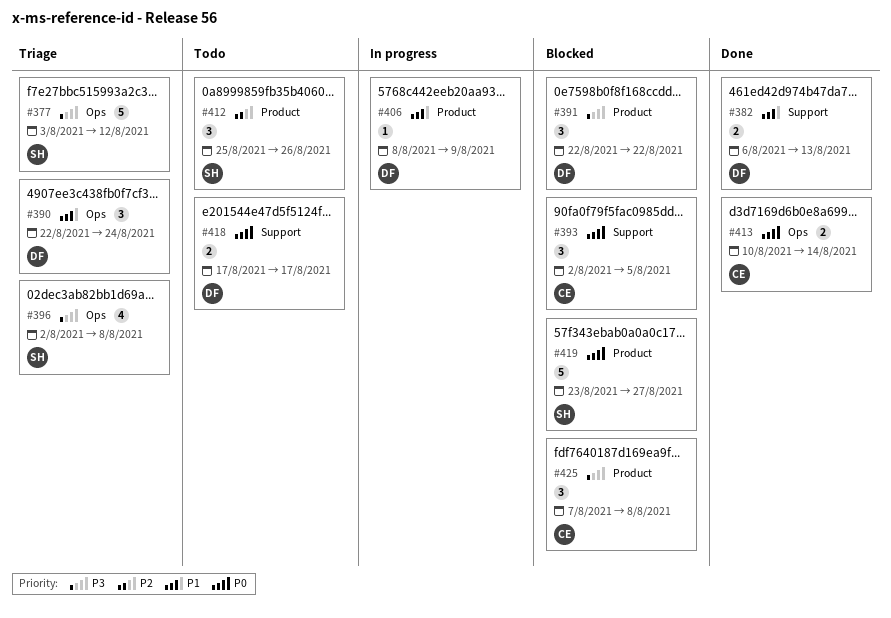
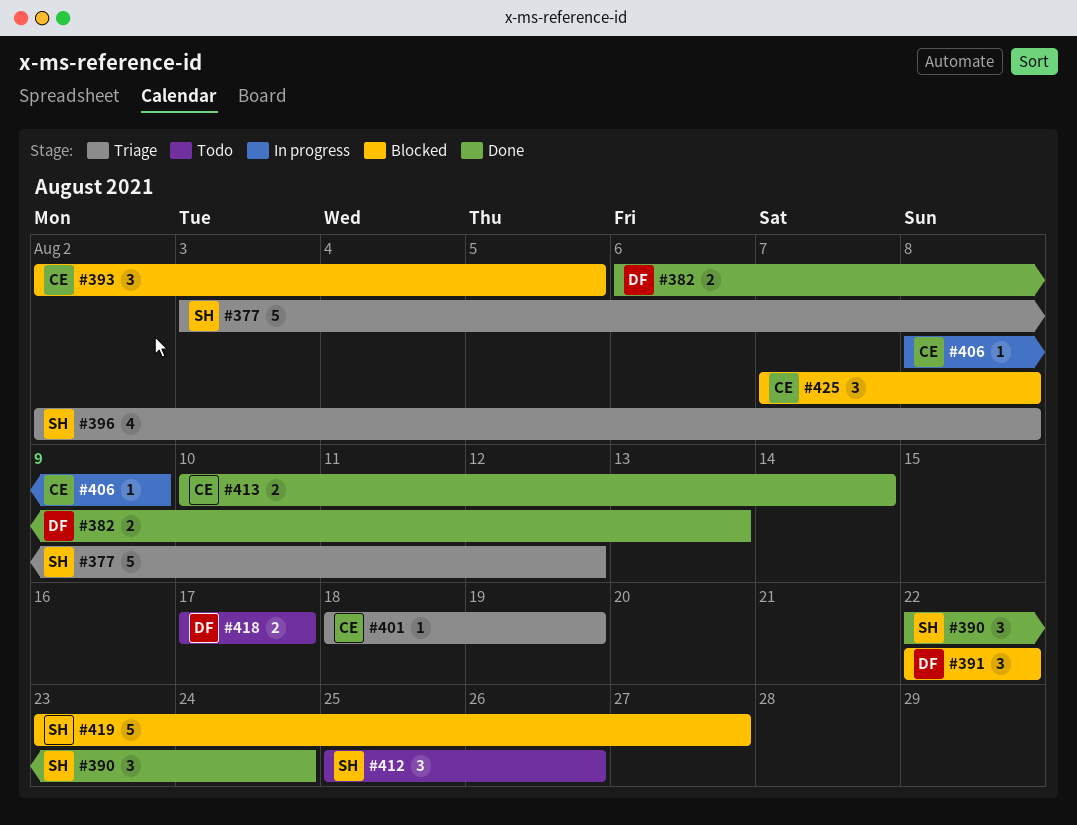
#390, status: Triage -> Done
#390, owner: DF -> SH
#401: none -> present
#406, owner: DF -> CE

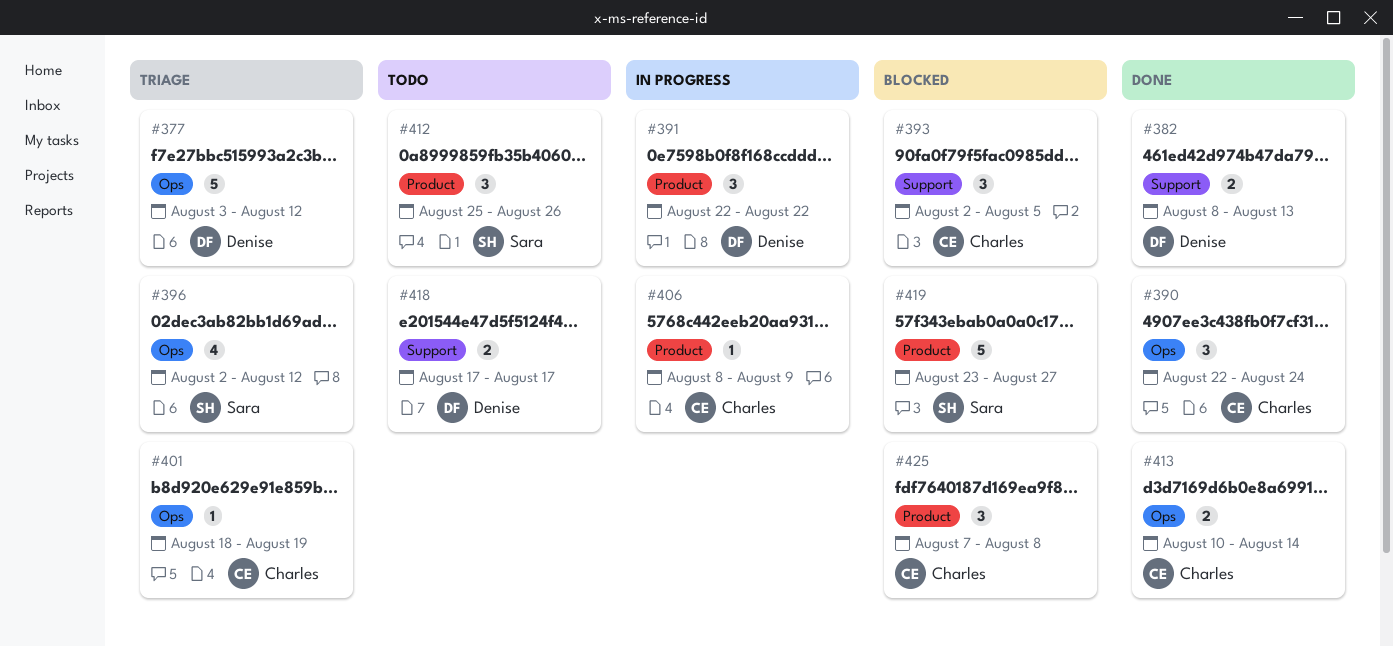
#377, owner: Sara -> Denise
#382, start: Aug 6 -> Aug 8
#390, owner: Sara -> Charles
#391, status: Blocked -> In progress
#396, due: Aug 8 -> Aug 12

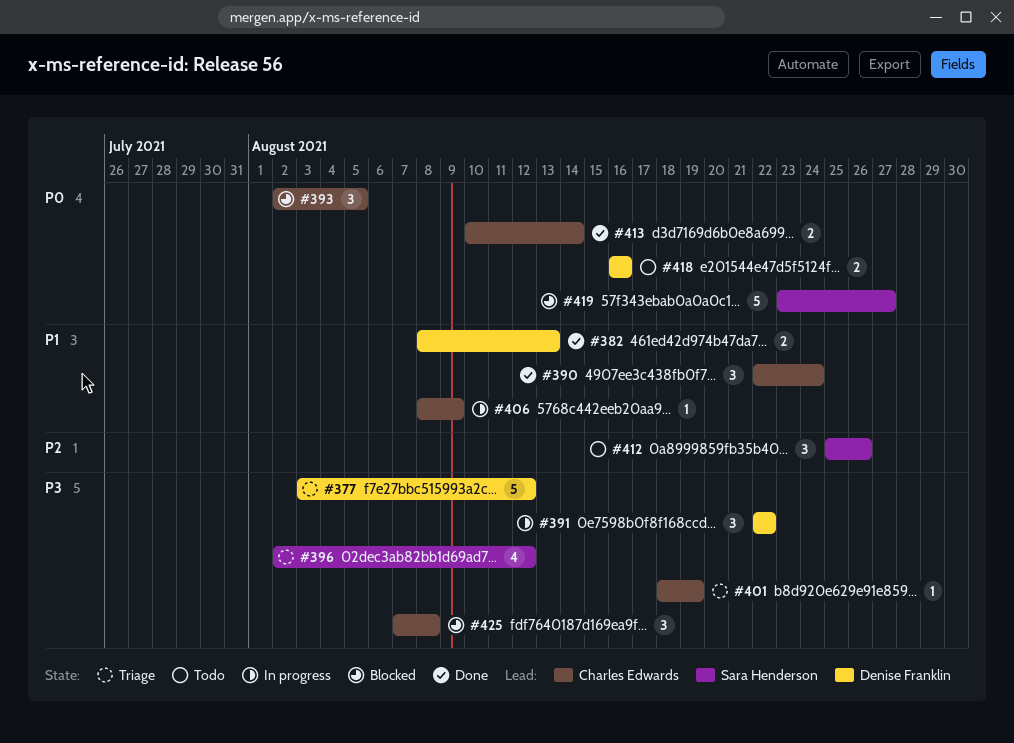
#418, start: Aug 17 -> Aug 16
#418, due: Aug 17 -> Aug 16

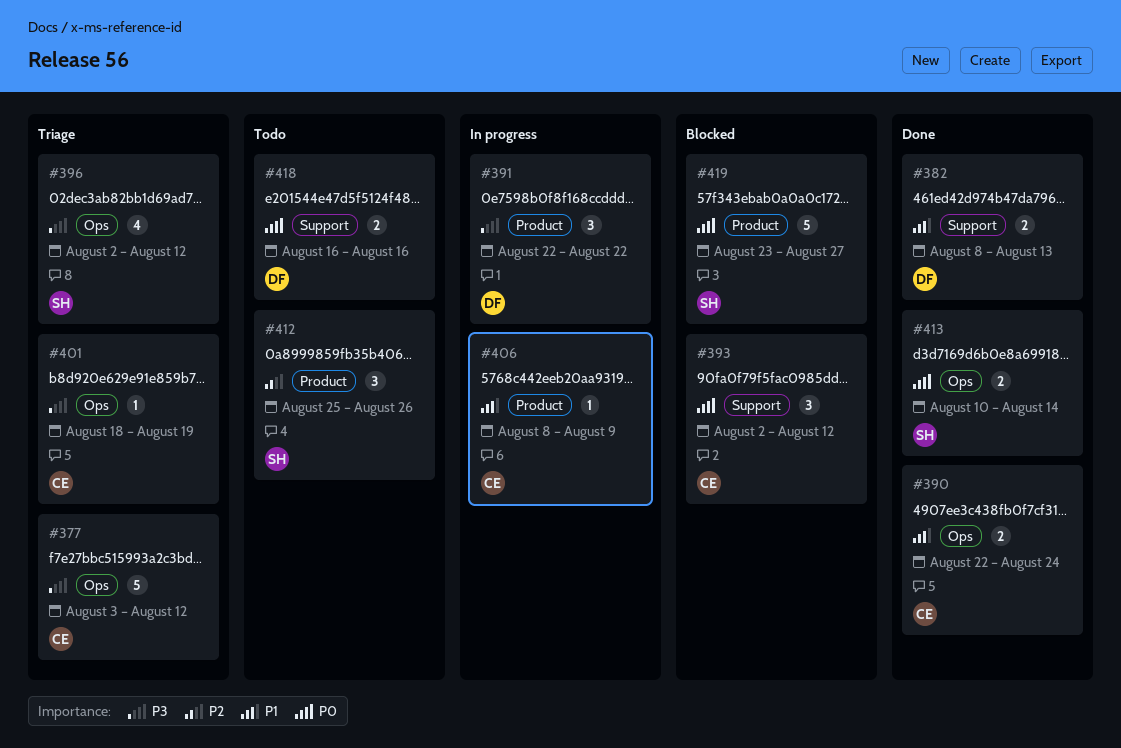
#377, owner: Denise Franklin -> Charles Edwards
#390, estimate: 3 -> 2
#393, due: Aug 5 -> Aug 12
#413, owner: Charles Edwards -> Sara Henderson
#425: present -> none

